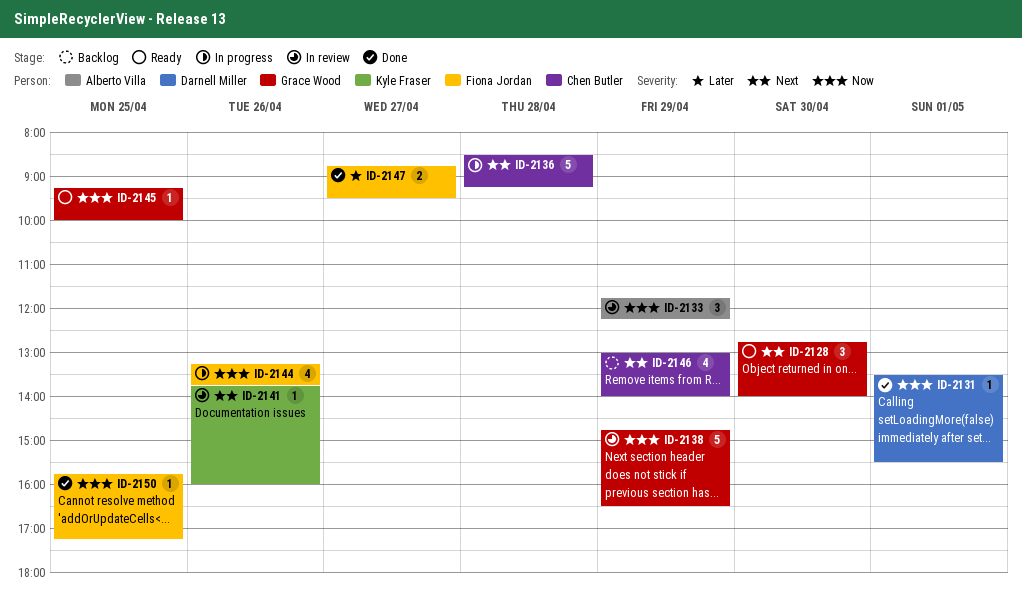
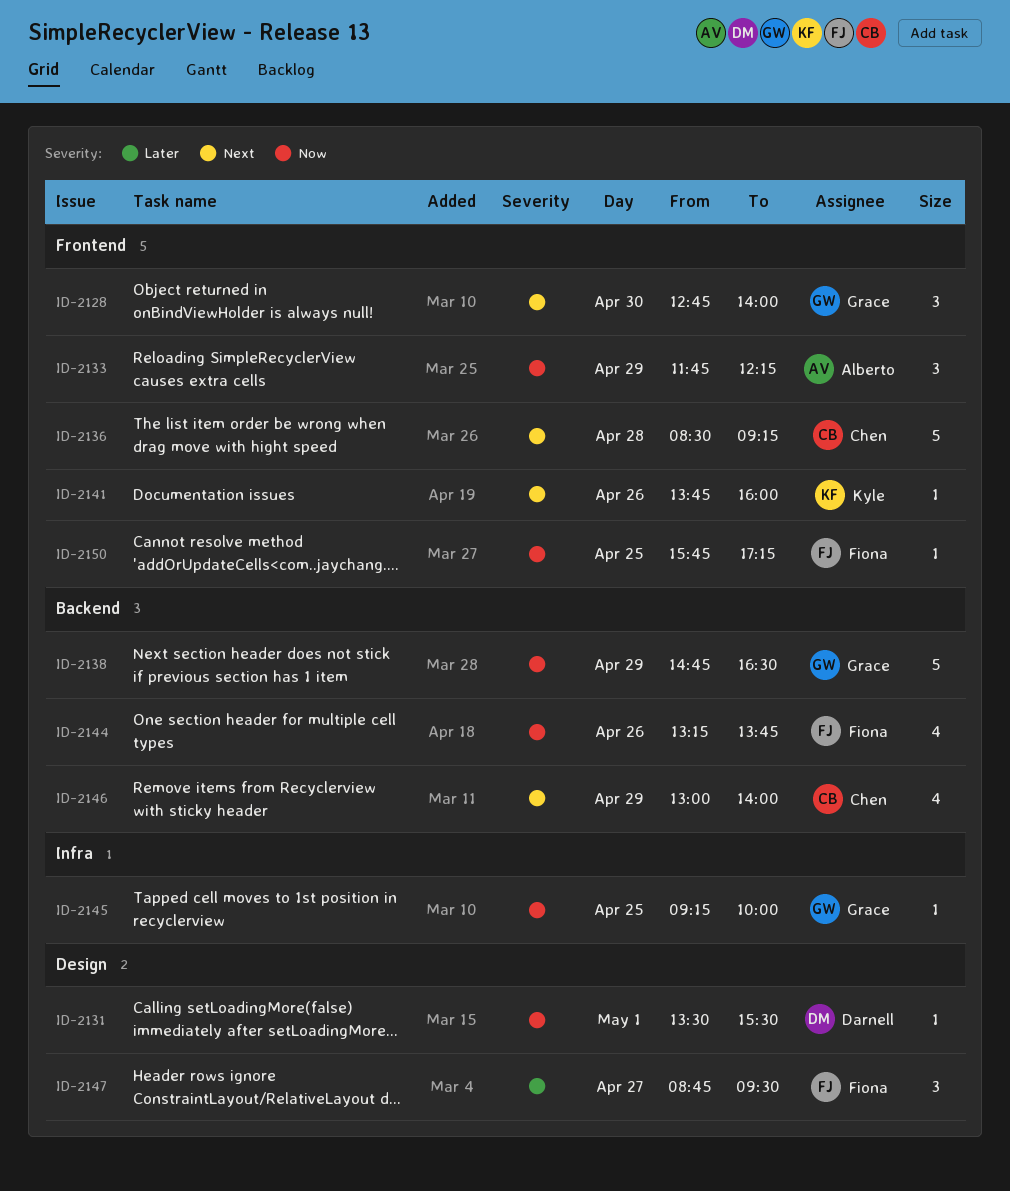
ID-2147, estimate: 2 -> 3

